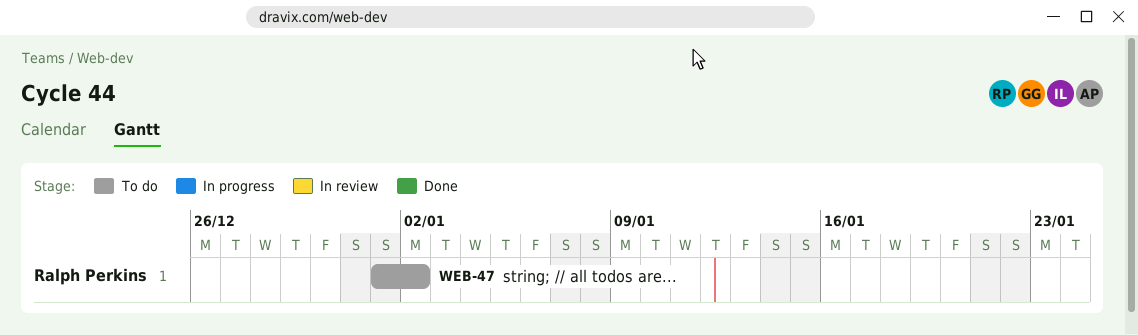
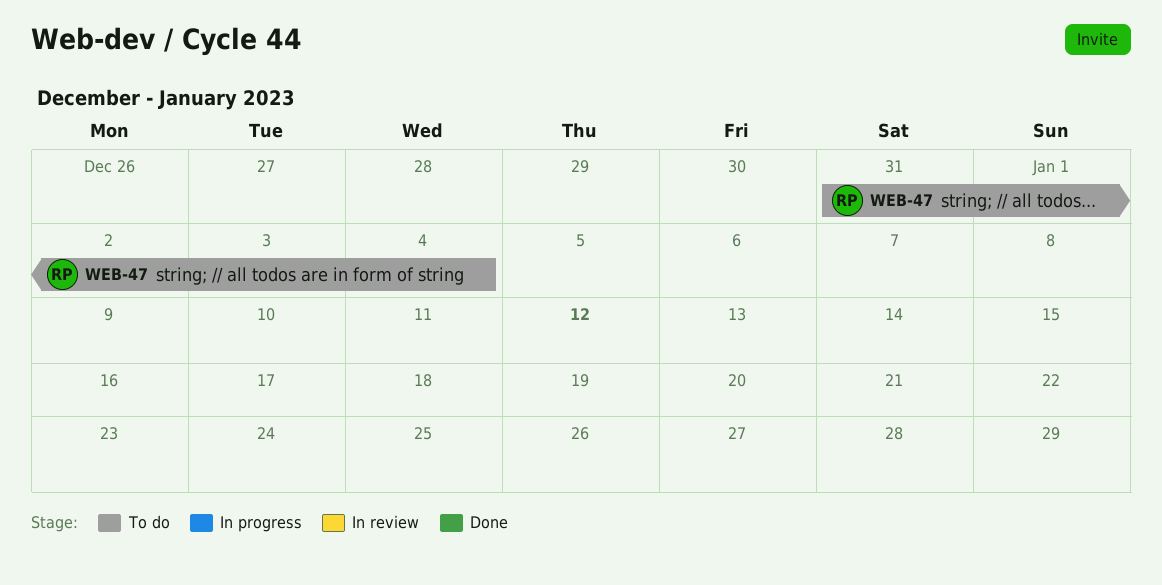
WEB-47, start: Jan 1 -> Dec 31
WEB-47, due: Jan 2 -> Jan 4

